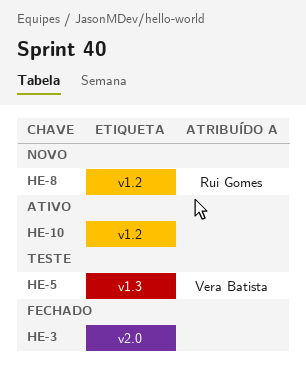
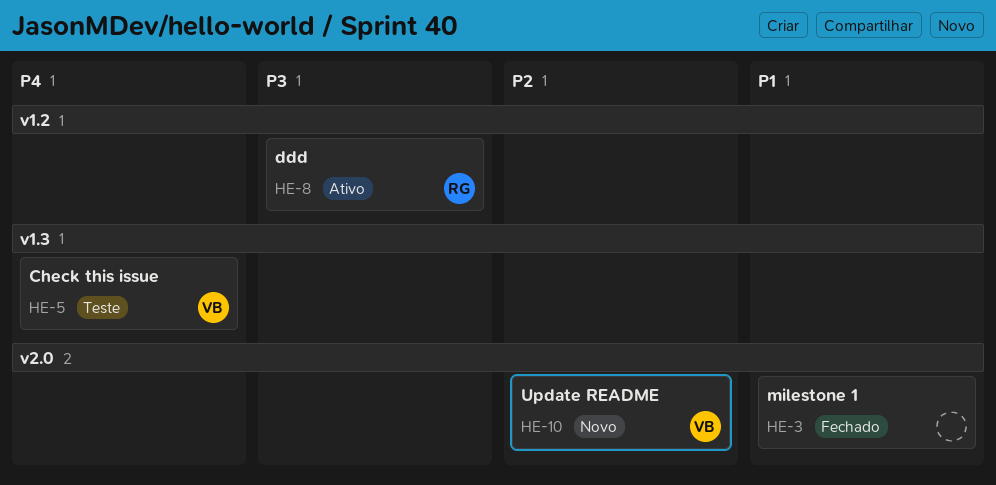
HE-8, status: Novo -> Ativo
HE-10, status: Ativo -> Novo
HE-10, owner: none -> Vera Batista
HE-10, label: v1.2 -> v2.0

